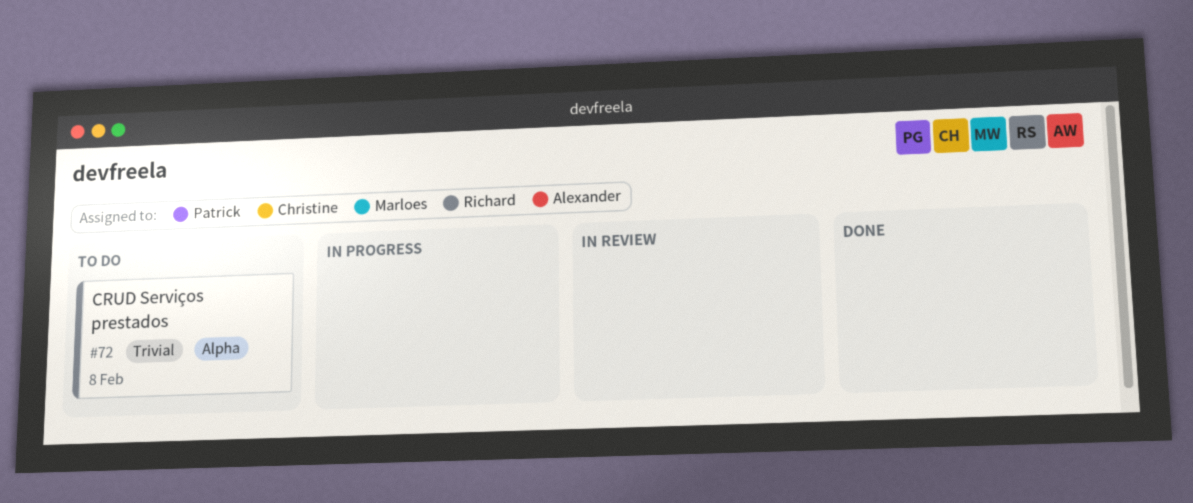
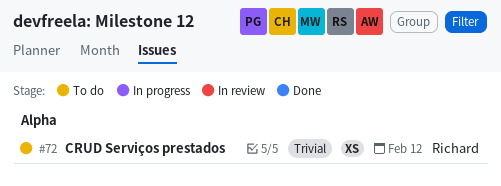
#72, due: Feb 8 -> Feb 12

